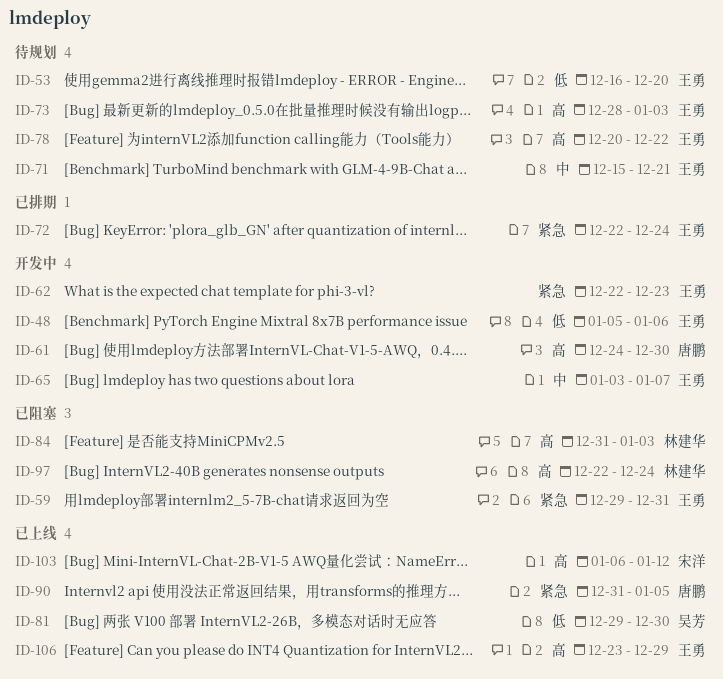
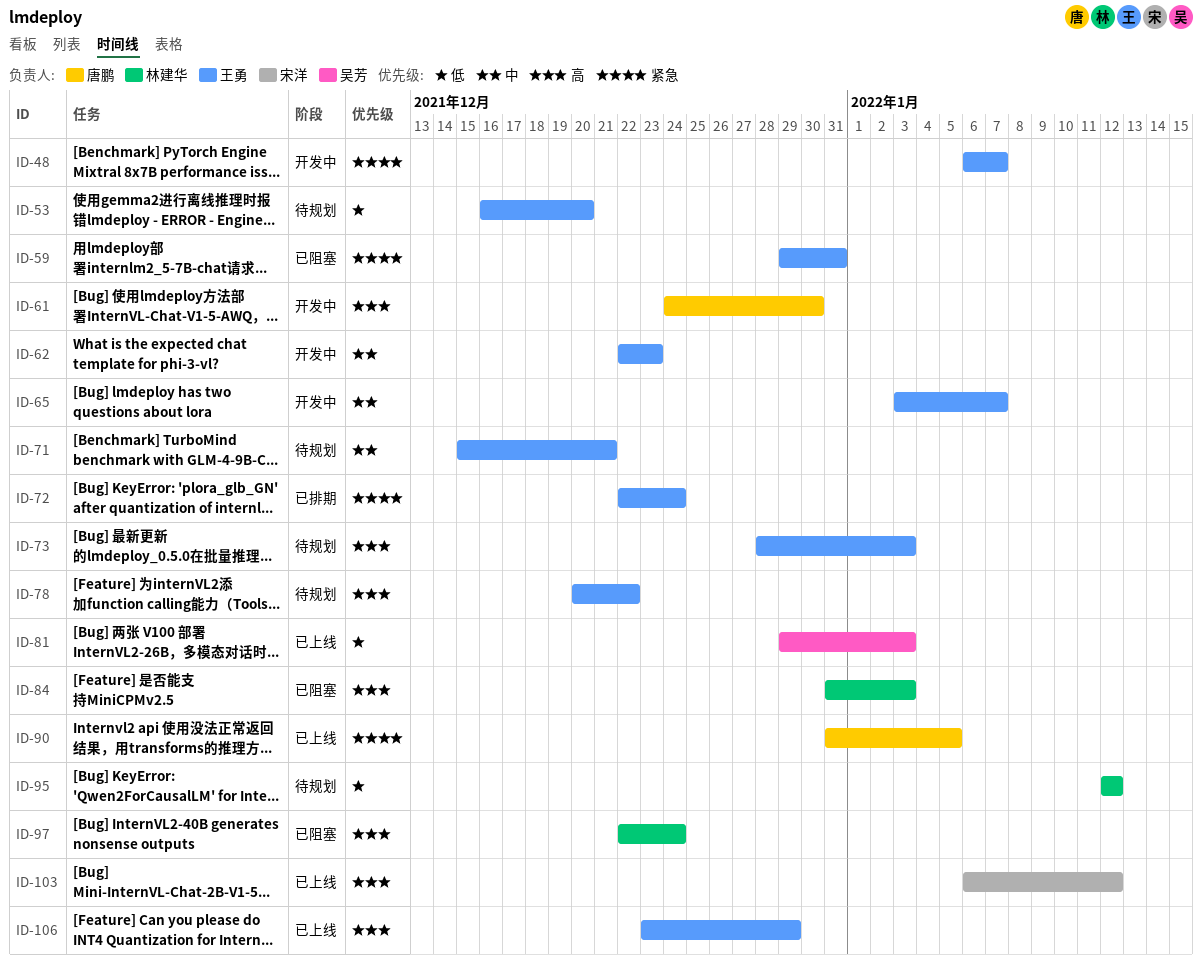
ID-48, priority: 低 -> 紧急
ID-48, start: Jan 5 -> Jan 6
ID-48, due: Jan 6 -> Jan 7
ID-62, priority: 紧急 -> 中
ID-81, due: Dec 30 -> Jan 3
ID-95: none -> present

